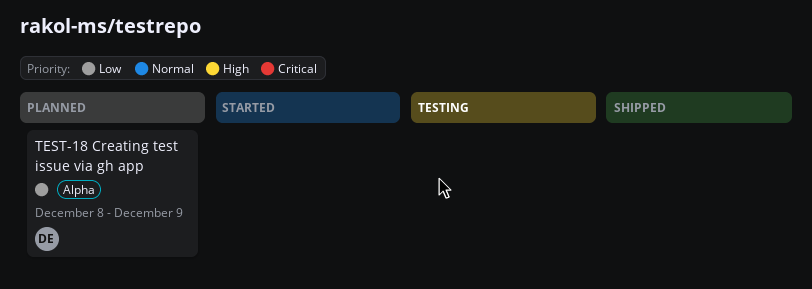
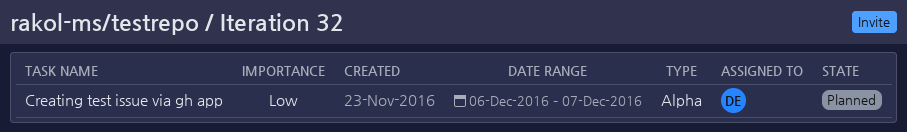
Creating test issue via gh app, start: Dec 8 -> Dec 6
Creating test issue via gh app, due: Dec 9 -> Dec 7

